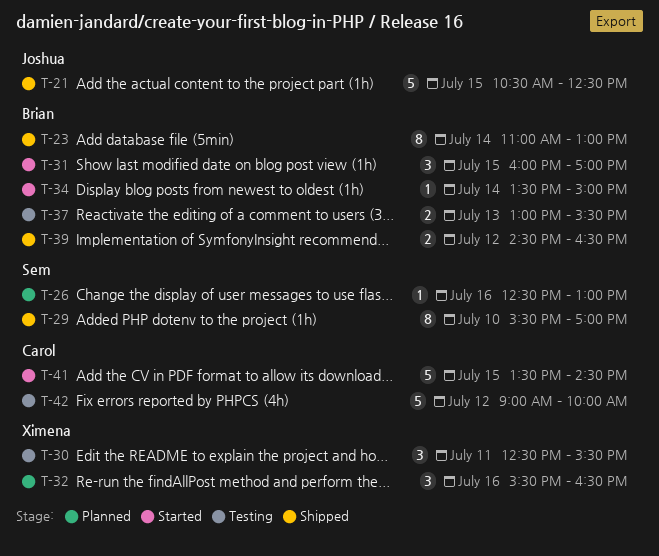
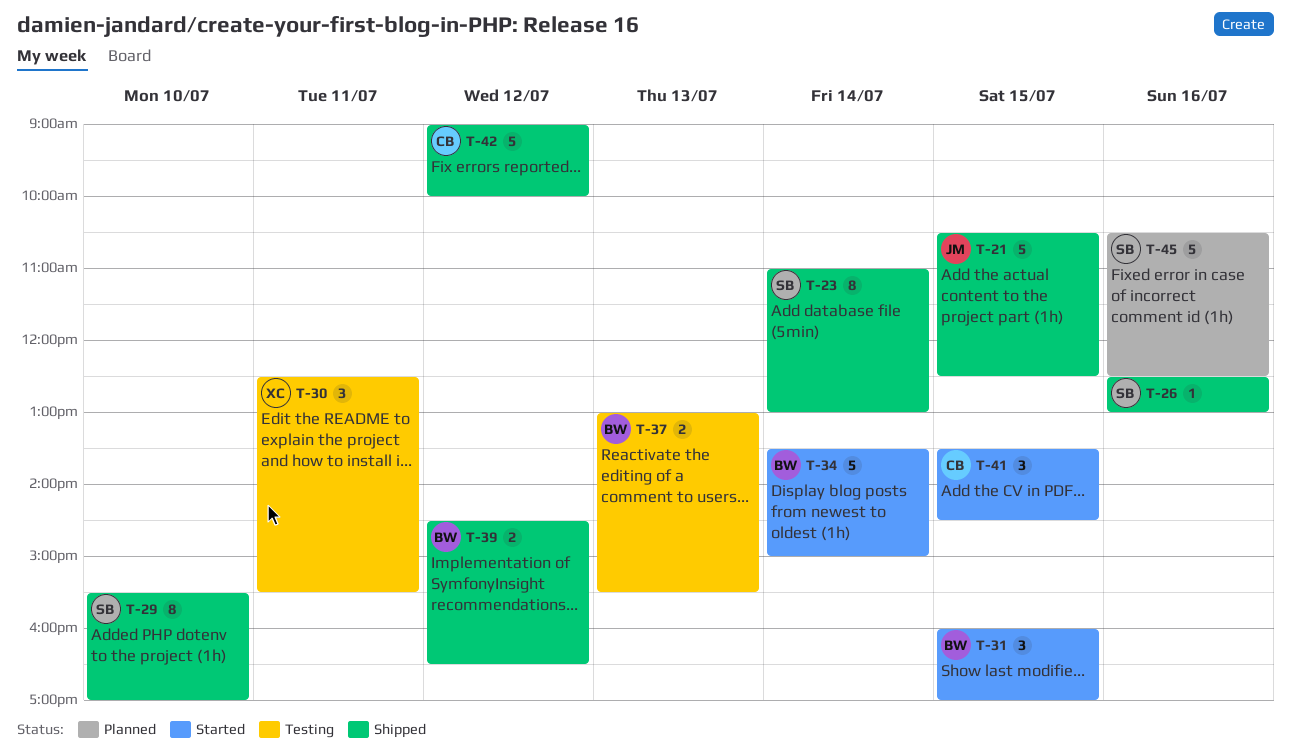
T-23, owner: Brian -> Sem
T-26, status: Planned -> Shipped
T-32: present -> none
T-34, estimate: 1 -> 5
T-41, estimate: 5 -> 3
T-42, status: Testing -> Shipped
T-45: none -> present

